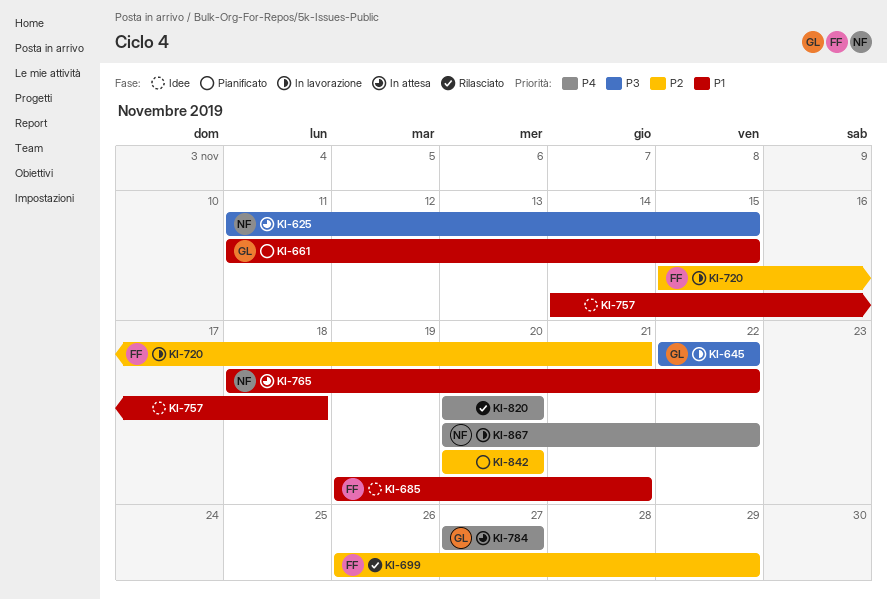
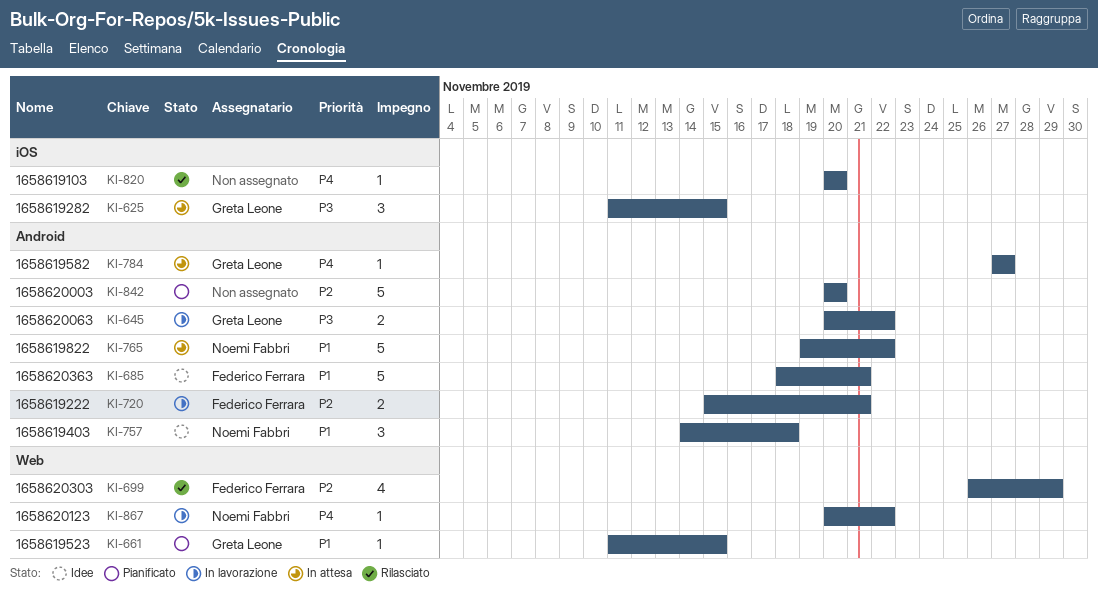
KI-625, owner: Noemi Fabbri -> Greta Leone
KI-645, start: Nov 22 -> Nov 20
KI-685, start: Nov 19 -> Nov 18
KI-757, owner: none -> Noemi Fabbri
KI-765, start: Nov 18 -> Nov 19

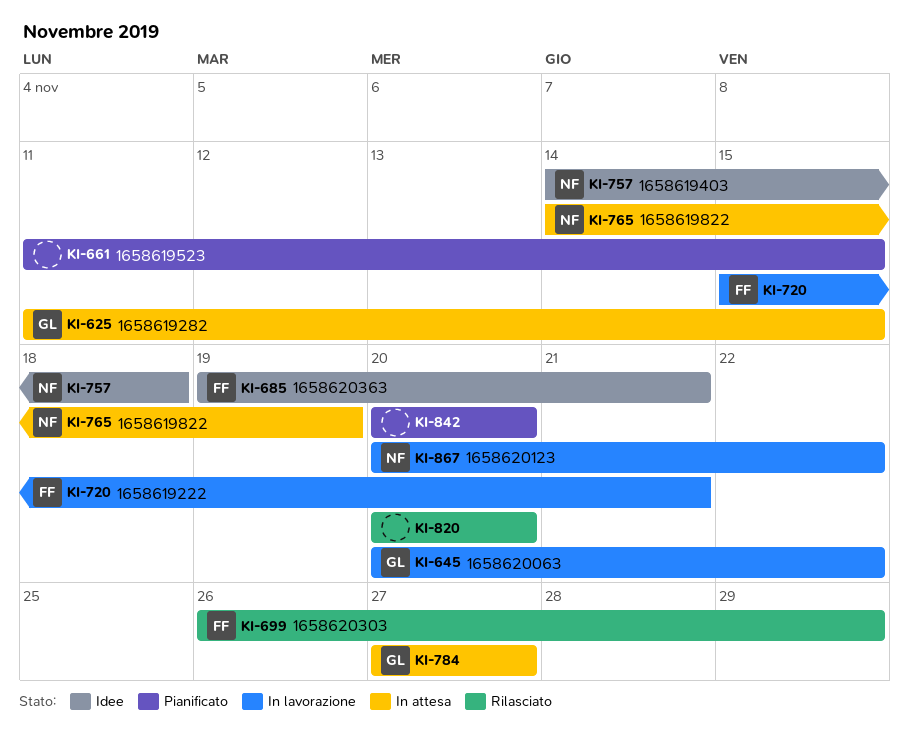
KI-661, owner: Greta Leone -> none
KI-685, start: Nov 18 -> Nov 19
KI-765, start: Nov 19 -> Nov 14
KI-765, due: Nov 22 -> Nov 19

